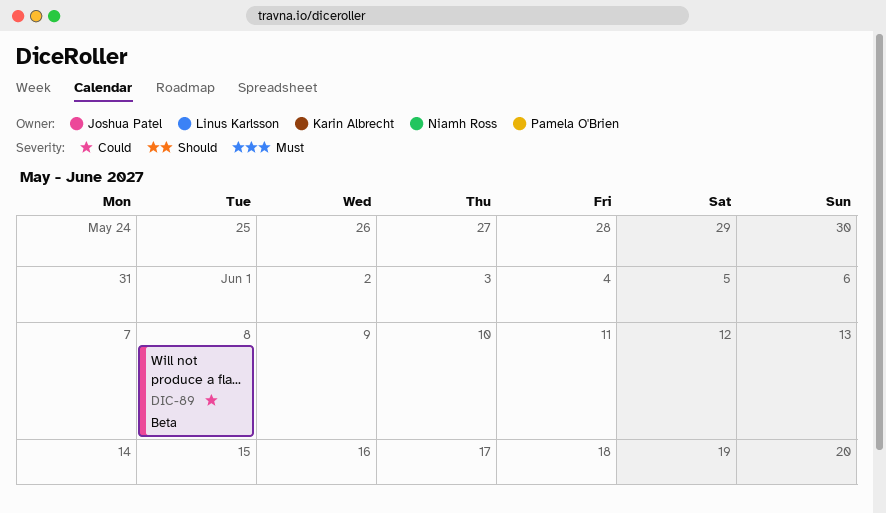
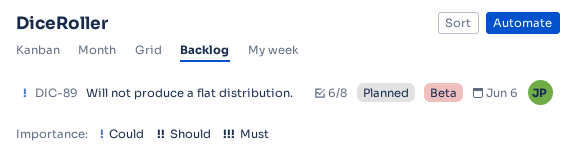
DIC-89, due: Jun 8 -> Jun 6

